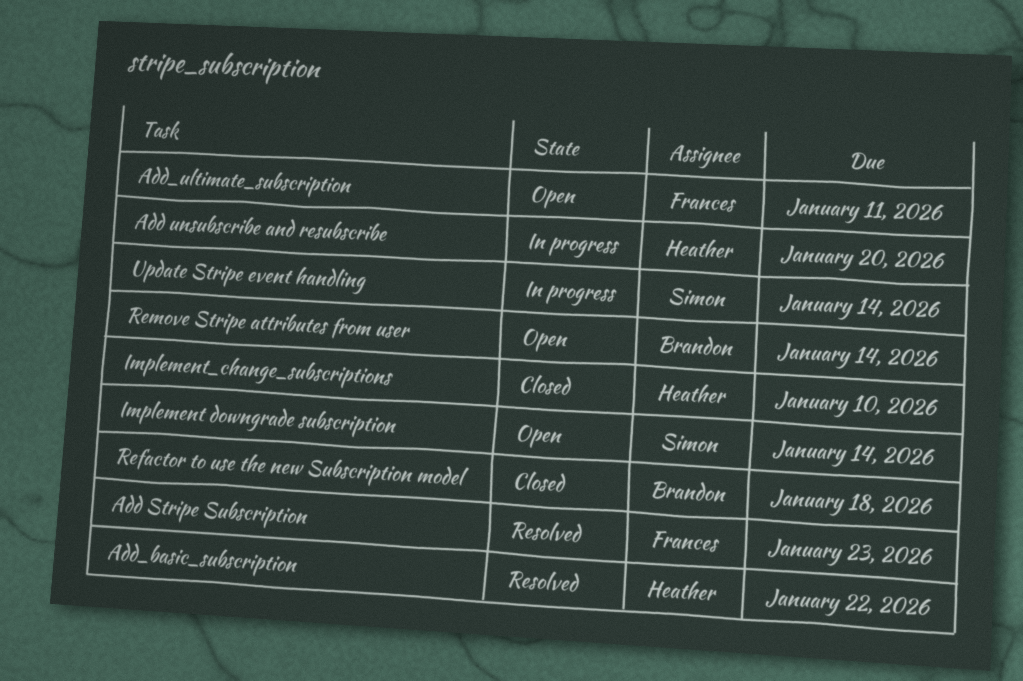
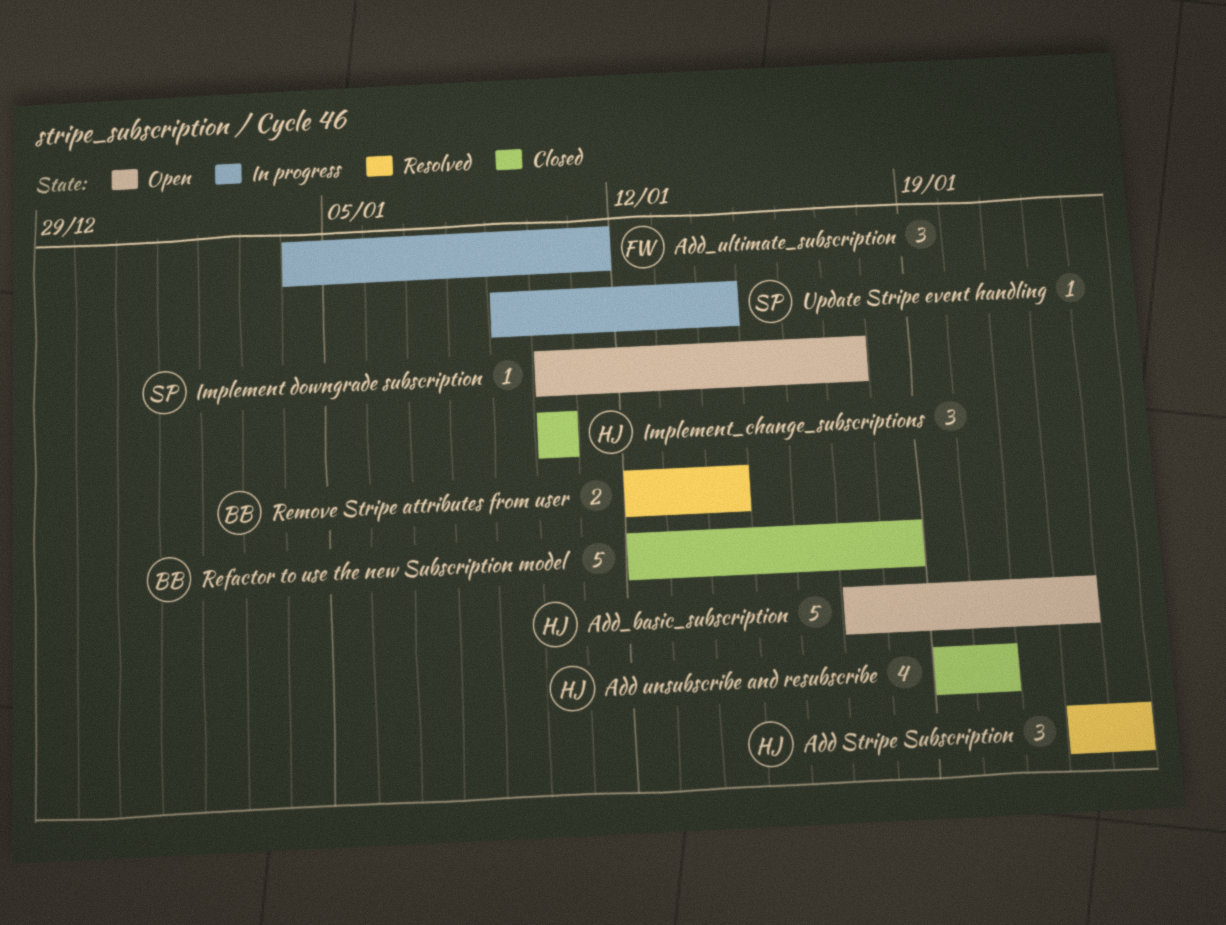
Add Stripe Subscription, owner: Frances -> Heather
Add unsubscribe and resubscribe, status: In progress -> Closed
Add_basic_subscription, status: Resolved -> Open
Add_ultimate_subscription, status: Open -> In progress
Implement downgrade subscription, due: Jan 14 -> Jan 17
Remove Stripe attributes from user, status: Open -> Resolved

